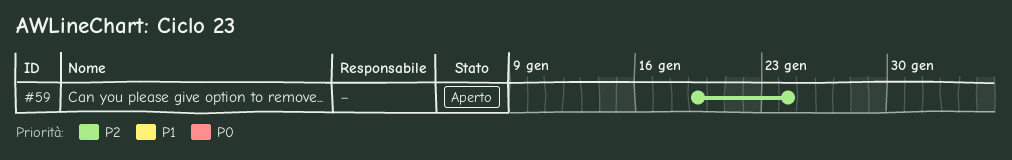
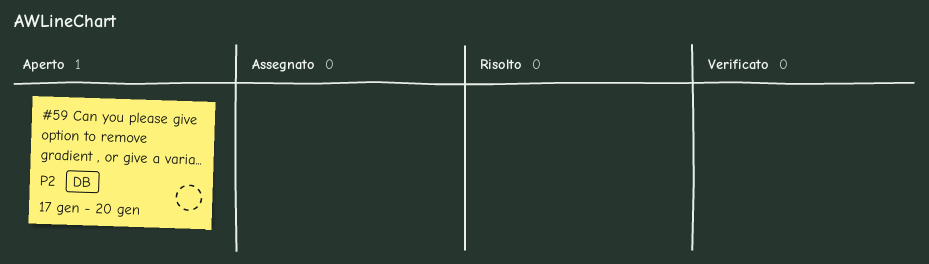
#59, start: Jan 19 -> Jan 17
#59, due: Jan 24 -> Jan 20

